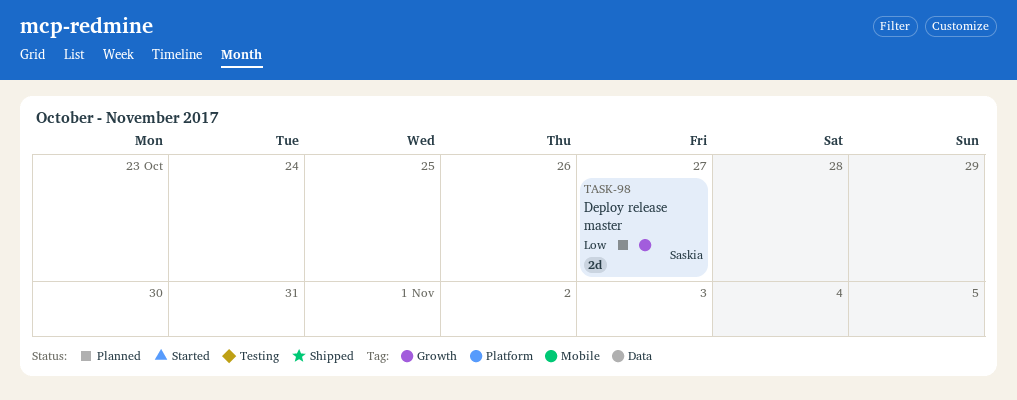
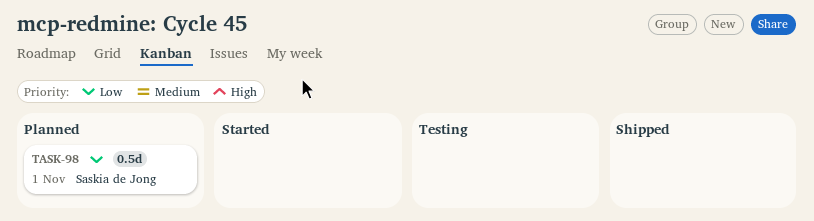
TASK-98, estimate: 2d -> 0.5d
TASK-98, due: Oct 27 -> Nov 1

